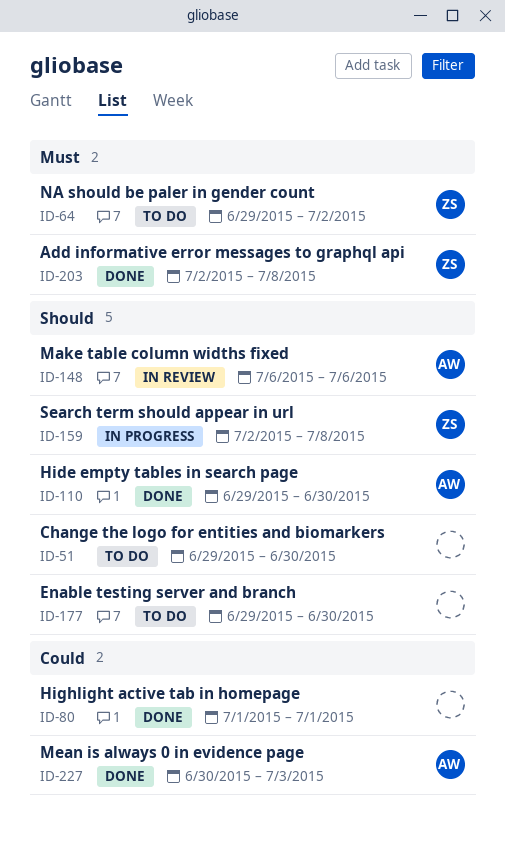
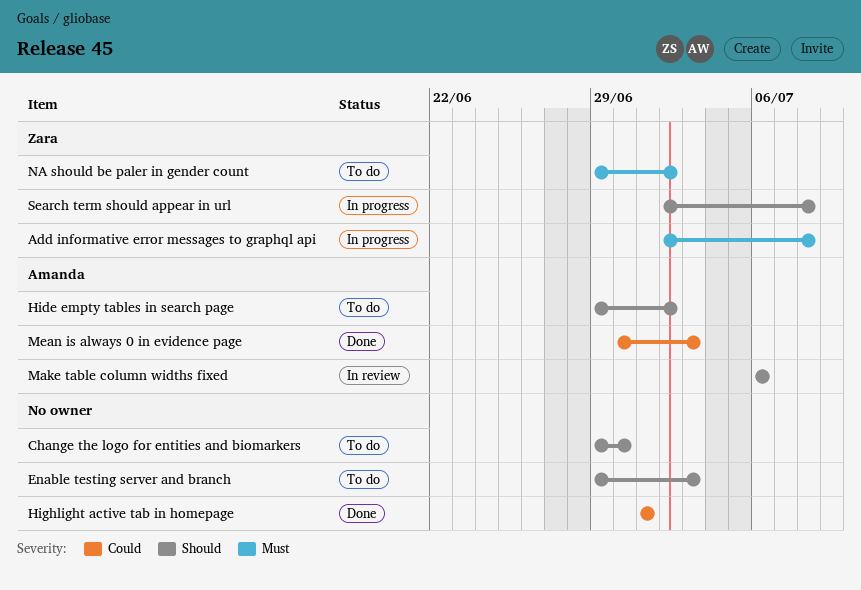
Add informative error messages to graphql api, status: Done -> In progress
Enable testing server and branch, due: Jun 30 -> Jul 3
Hide empty tables in search page, status: Done -> To do
Hide empty tables in search page, due: Jun 30 -> Jul 2

